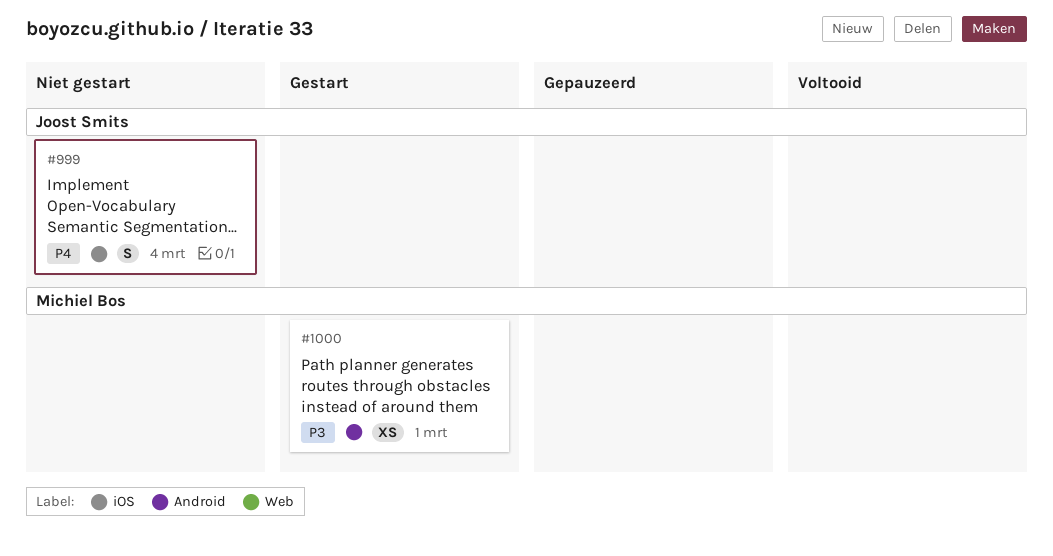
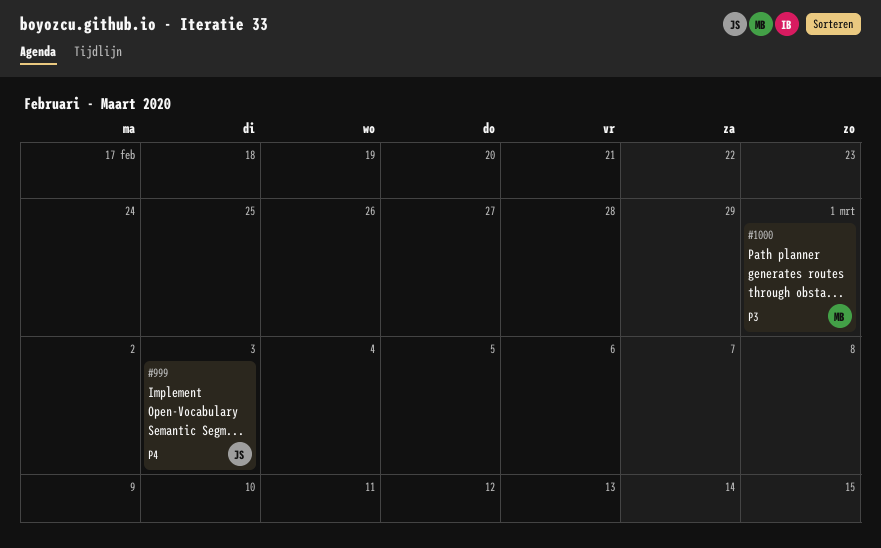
#999, due: Mar 4 -> Mar 3

